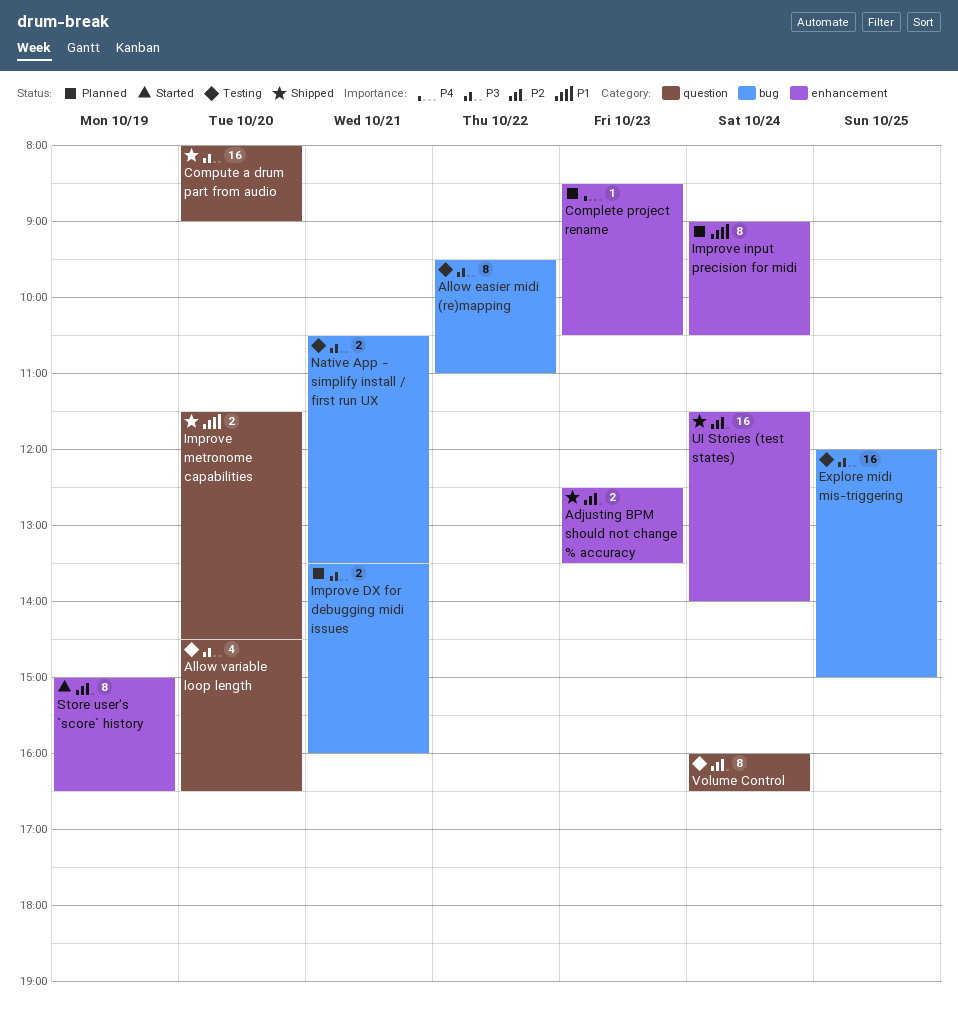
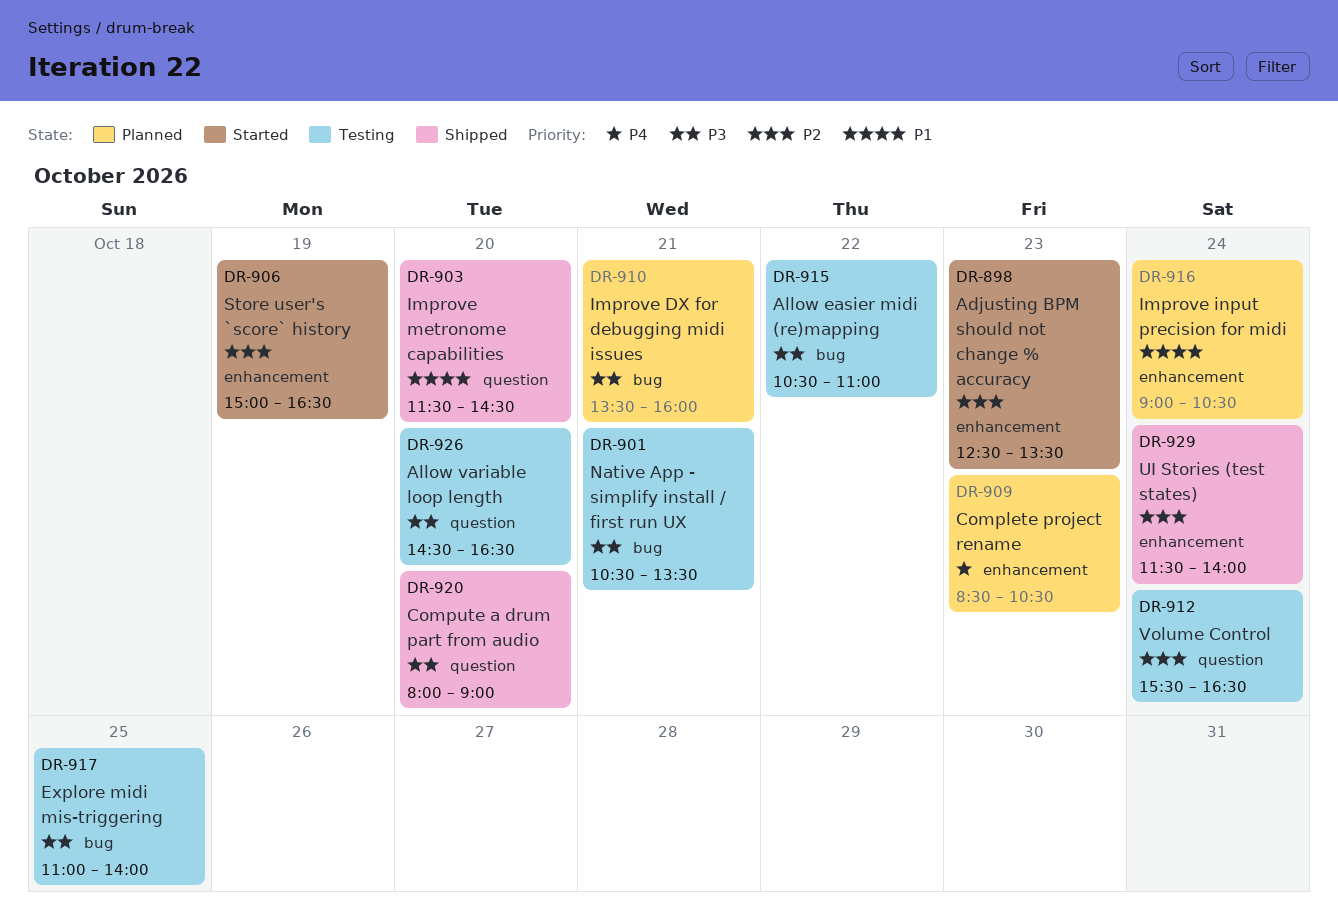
Adjusting BPM should not change % accuracy, status: Shipped -> Started
Allow easier midi (re)mapping, begins: 09:30 -> 10:30
Explore midi mis-triggering, begins: 12:00 -> 11:00
Explore midi mis-triggering, ends: 15:00 -> 14:00
Volume Control, begins: 16:00 -> 15:30

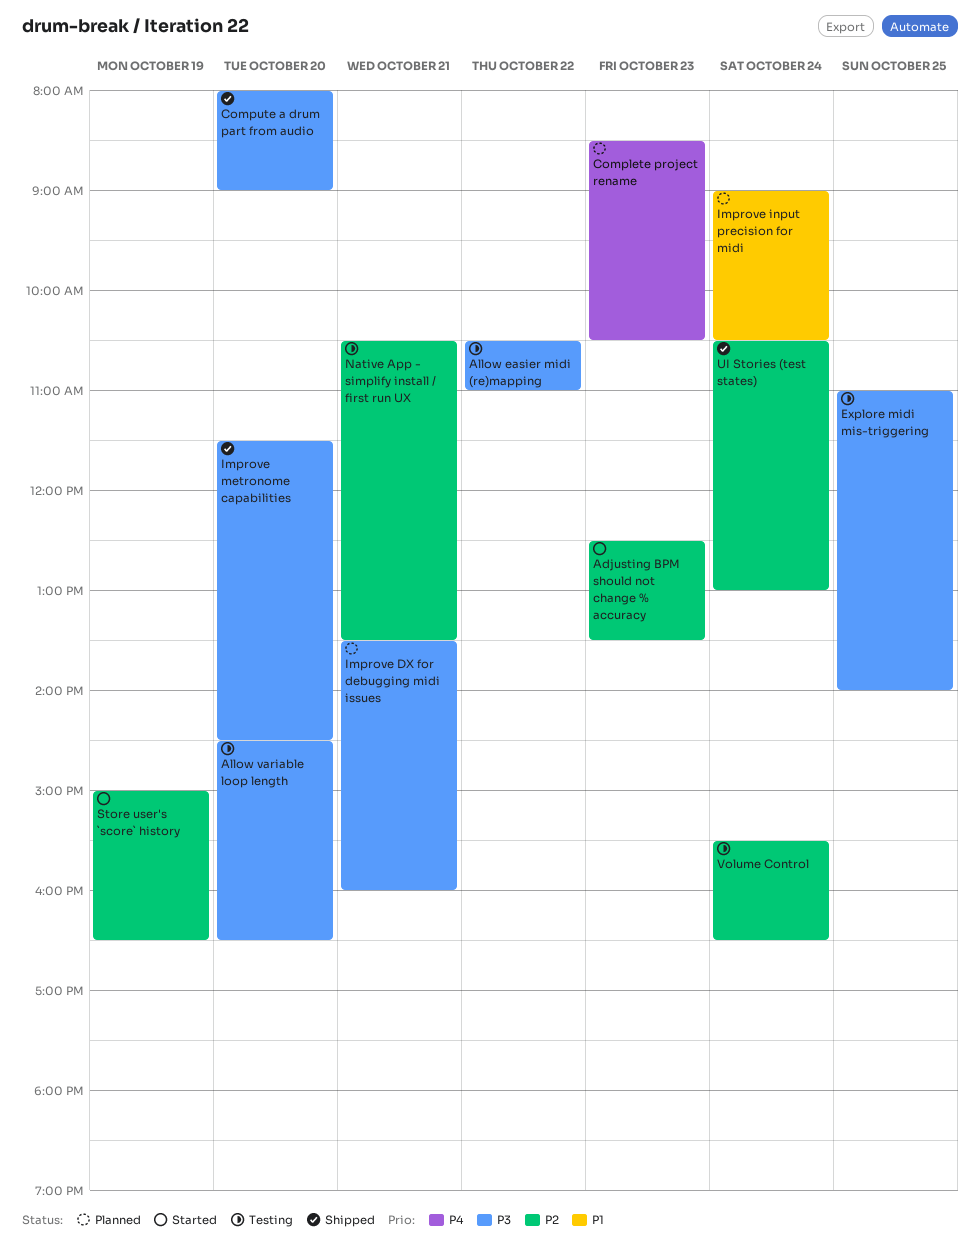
Improve metronome capabilities, priority: P1 -> P3
Native App - simplify install / first run UX, priority: P3 -> P2
UI Stories (test states), begins: 11:30 -> 10:30
UI Stories (test states), ends: 14:00 -> 13:00

